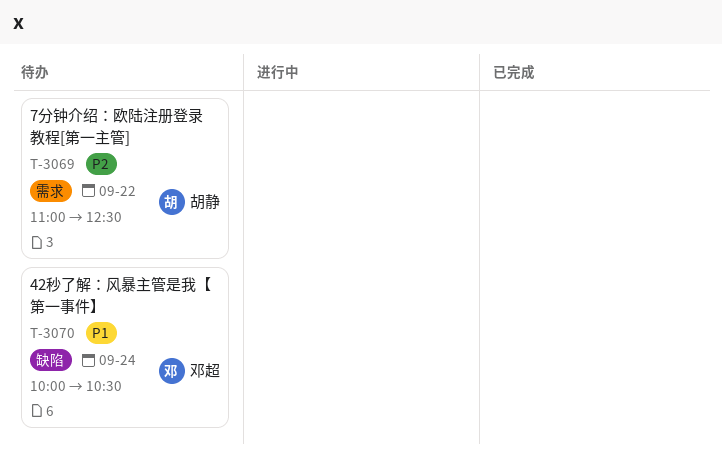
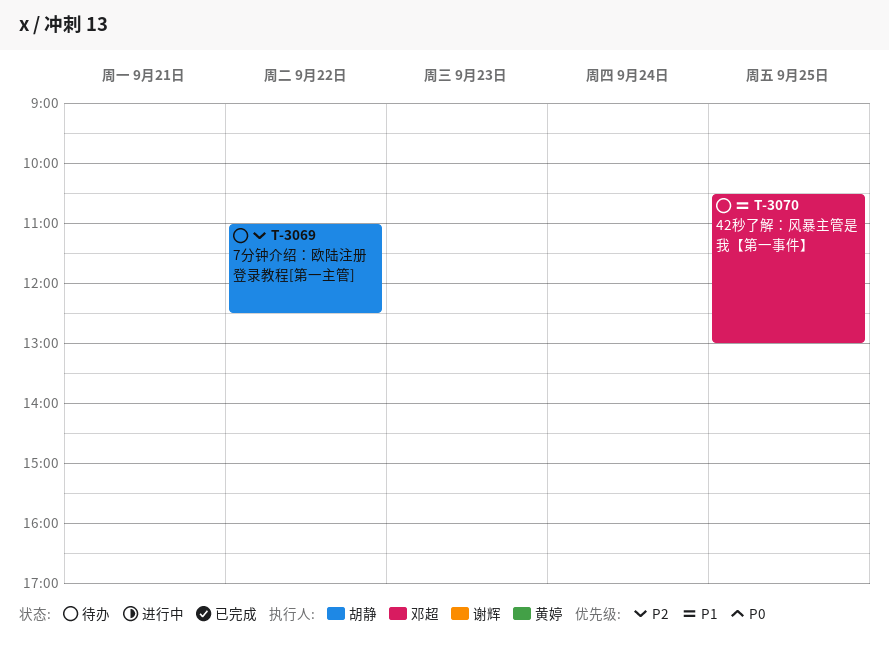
T-3070, day: Sep 24 -> Sep 25
T-3070, begins: 10:00 -> 10:30
T-3070, ends: 10:30 -> 13:00

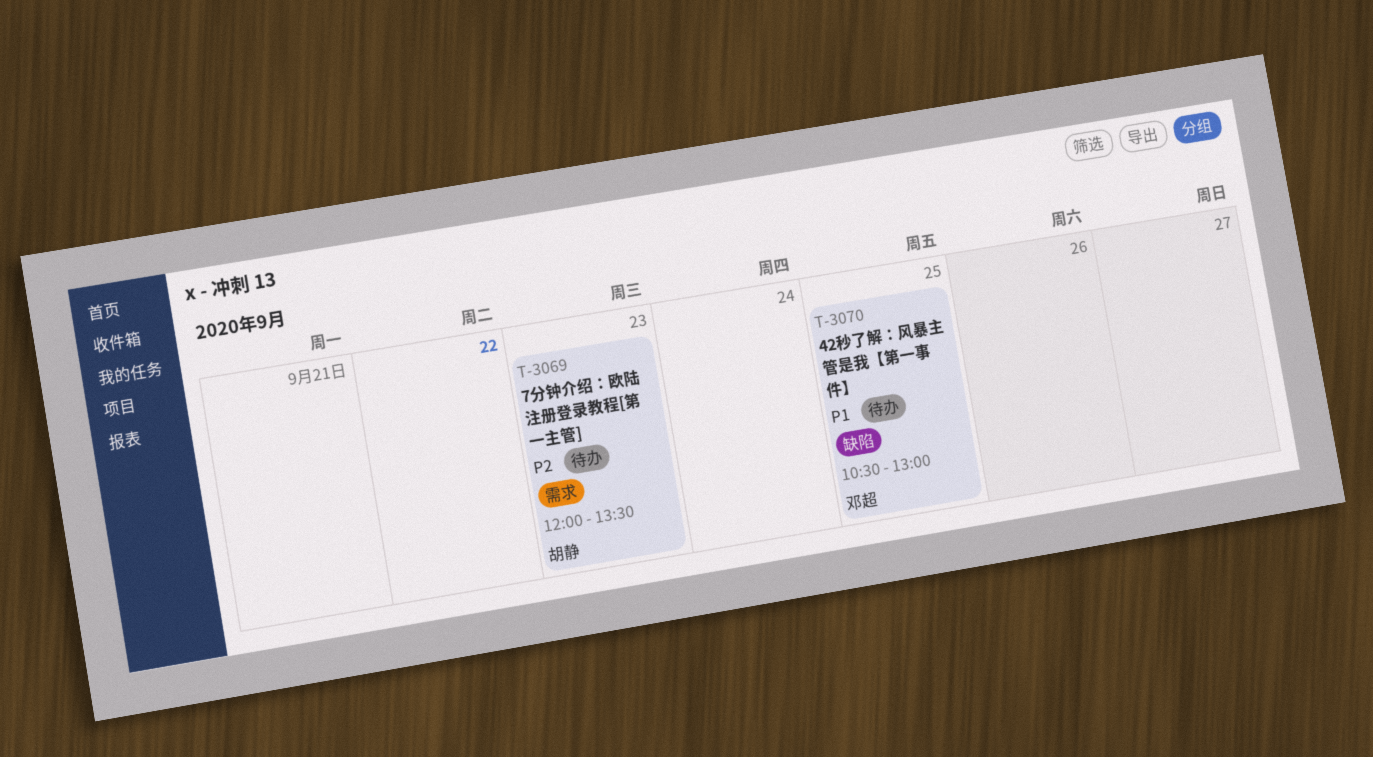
T-3069, day: Sep 22 -> Sep 23
T-3069, begins: 11:00 -> 12:00
T-3069, ends: 12:30 -> 13:30

